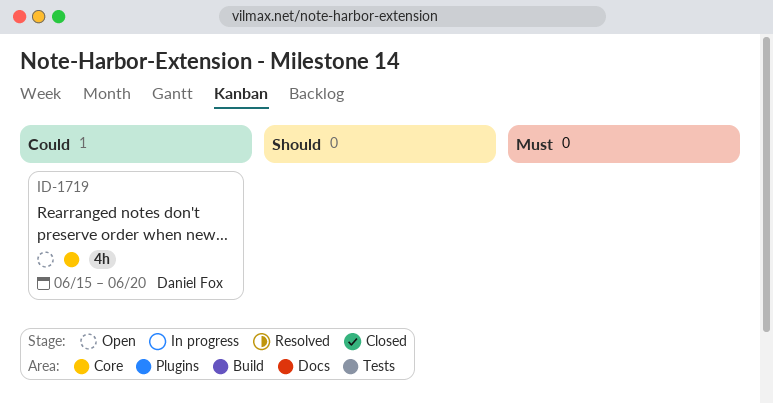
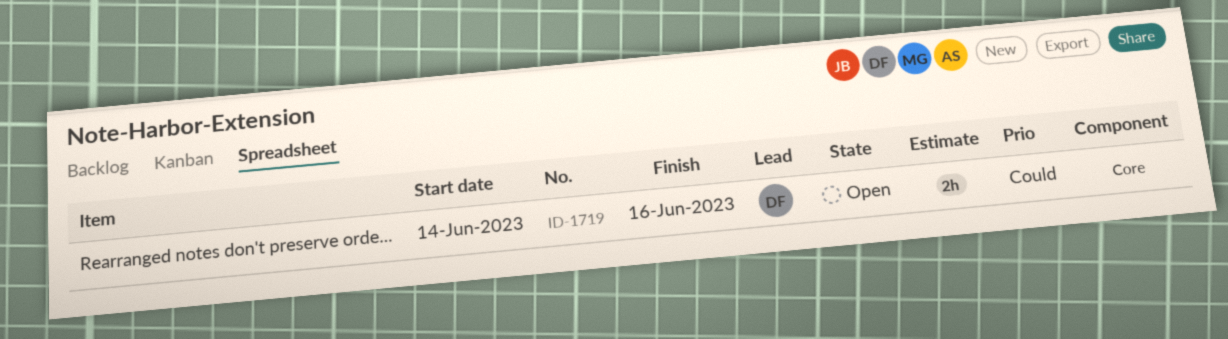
ID-1719, estimate: 4h -> 2h
ID-1719, start: Jun 15 -> Jun 14
ID-1719, due: Jun 20 -> Jun 16

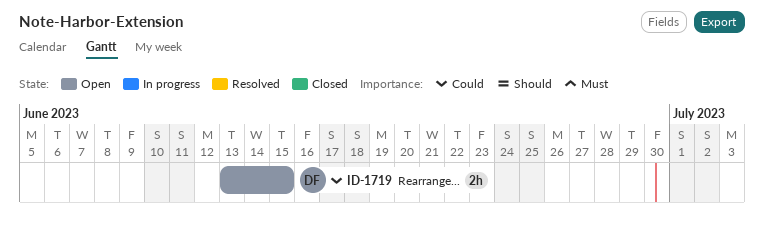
ID-1719, start: Jun 14 -> Jun 13
ID-1719, due: Jun 16 -> Jun 15

